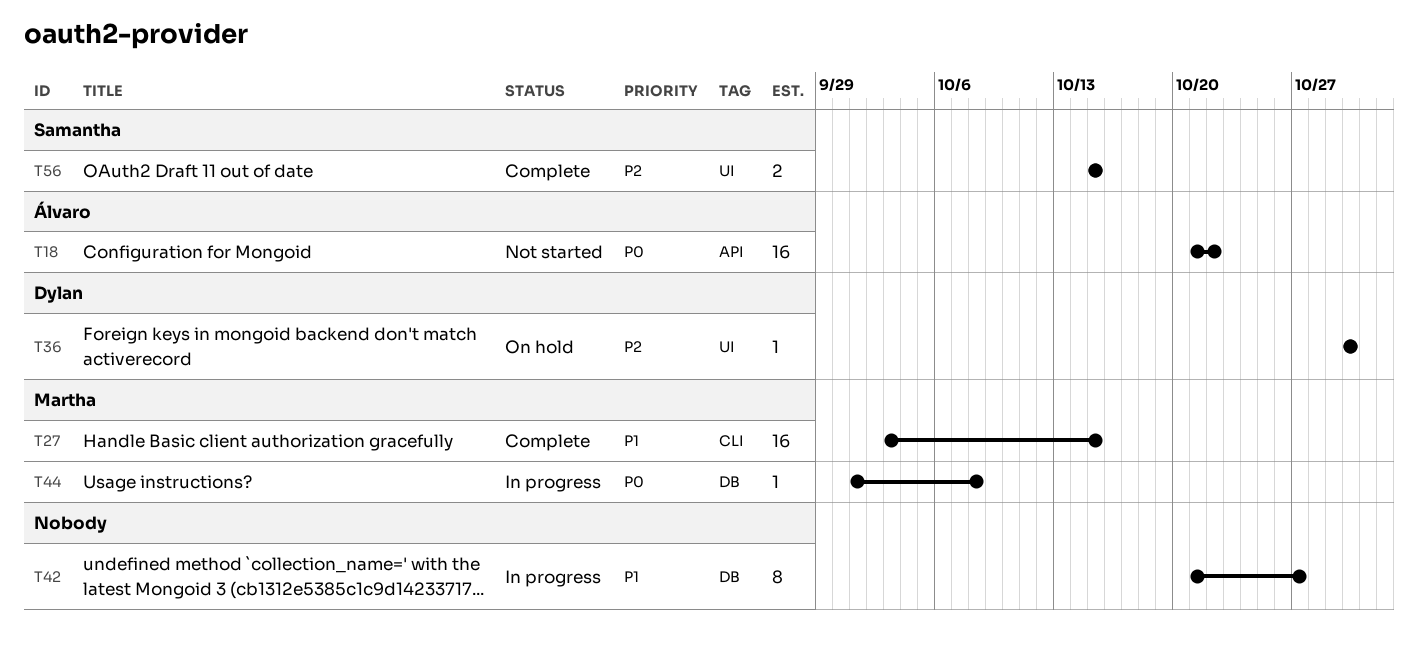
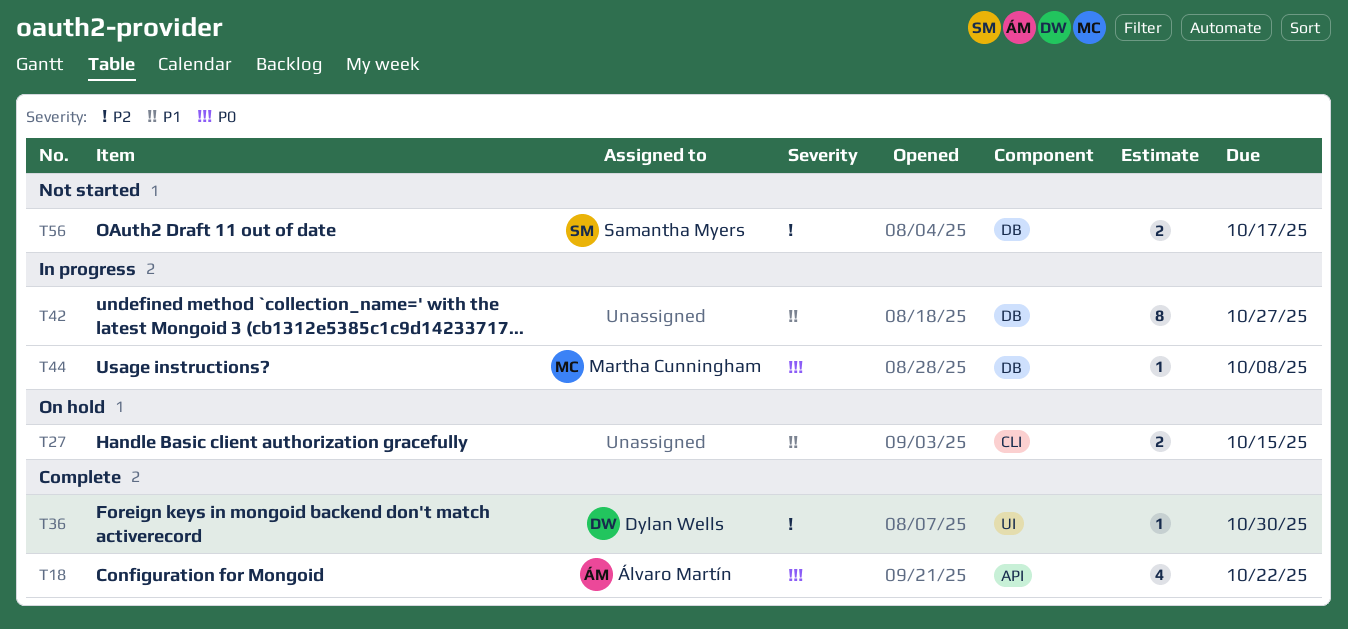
T18, status: Not started -> Complete
T18, estimate: 16 -> 4
T27, status: Complete -> On hold
T27, owner: Martha Cunningham -> none
T27, estimate: 16 -> 2
T36, status: On hold -> Complete
T56, status: Complete -> Not started
T56, label: UI -> DB
T56, due: Oct 15 -> Oct 17

